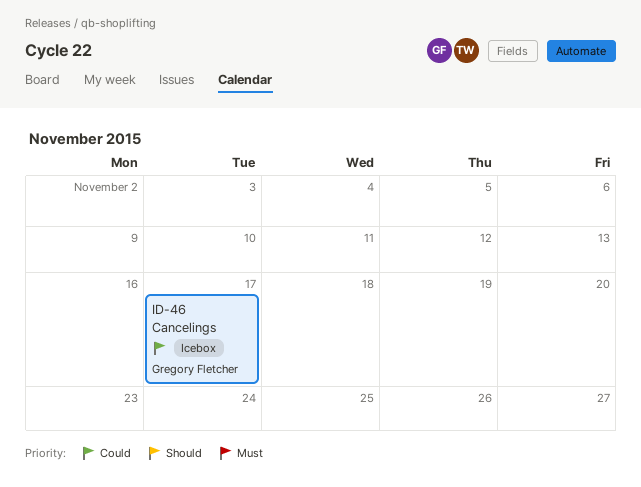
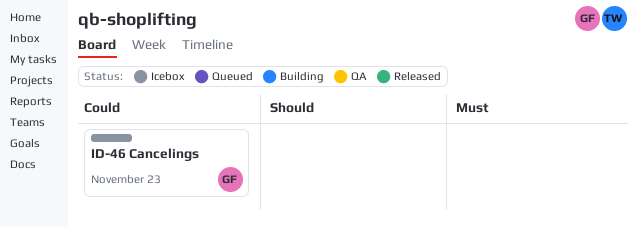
ID-46, due: Nov 17 -> Nov 23

